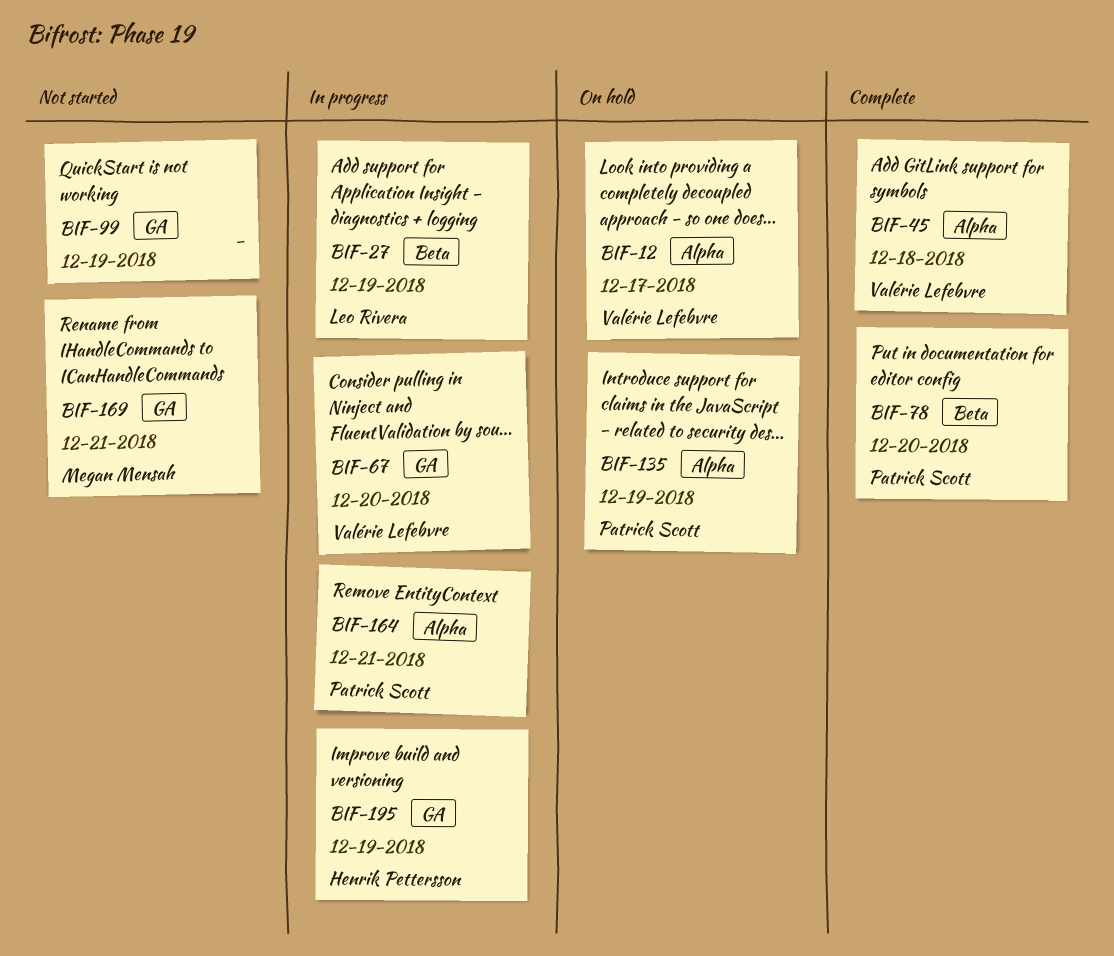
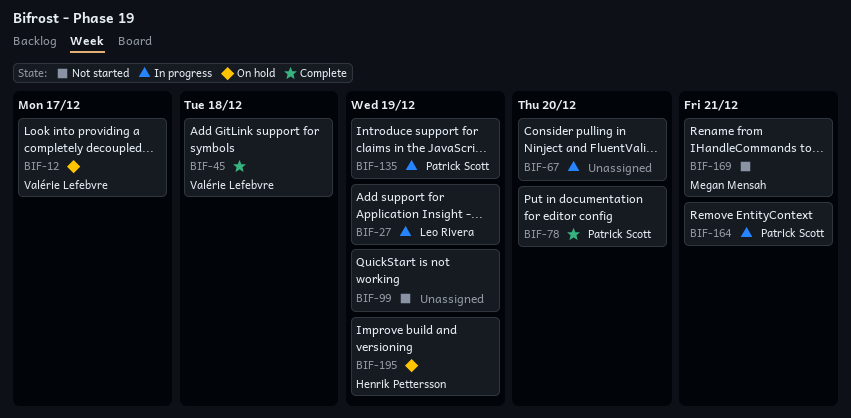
BIF-67, owner: Valérie Lefebvre -> none
BIF-135, status: On hold -> In progress
BIF-195, status: In progress -> On hold

